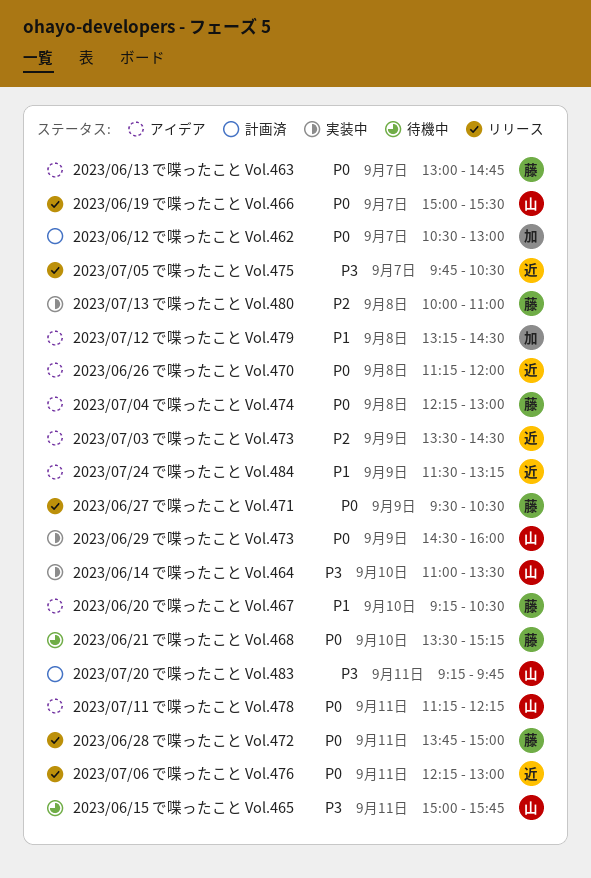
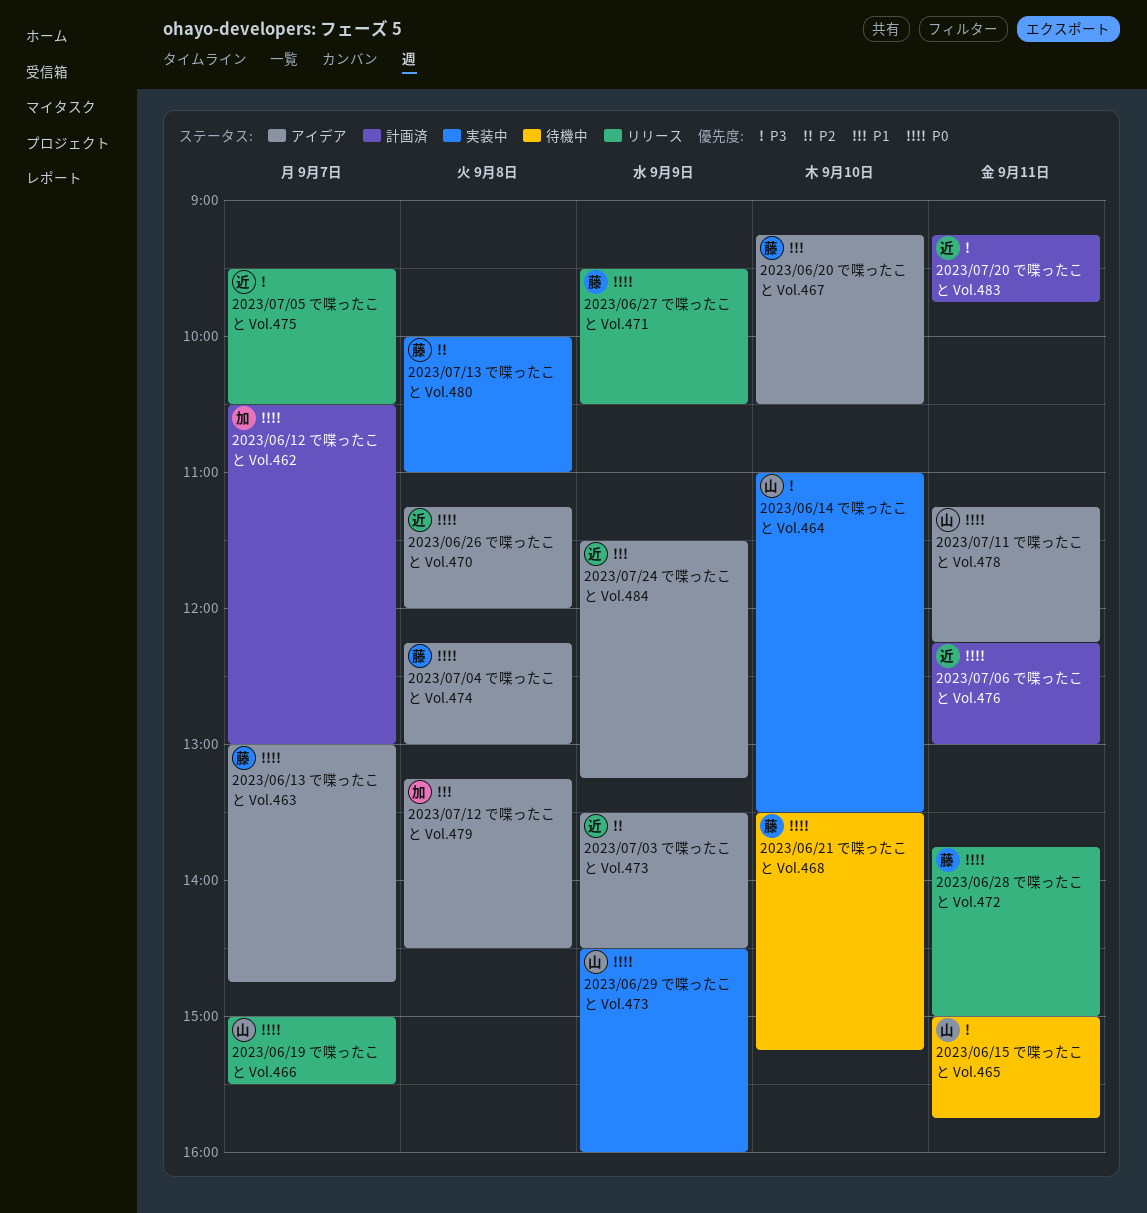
2023/07/05 で喋ったこと Vol.475, begins: 09:45 -> 09:30
2023/07/06 で喋ったこと Vol.476, status: リリース -> 計画済
2023/07/20 で喋ったこと Vol.483, owner: 山 -> 近

